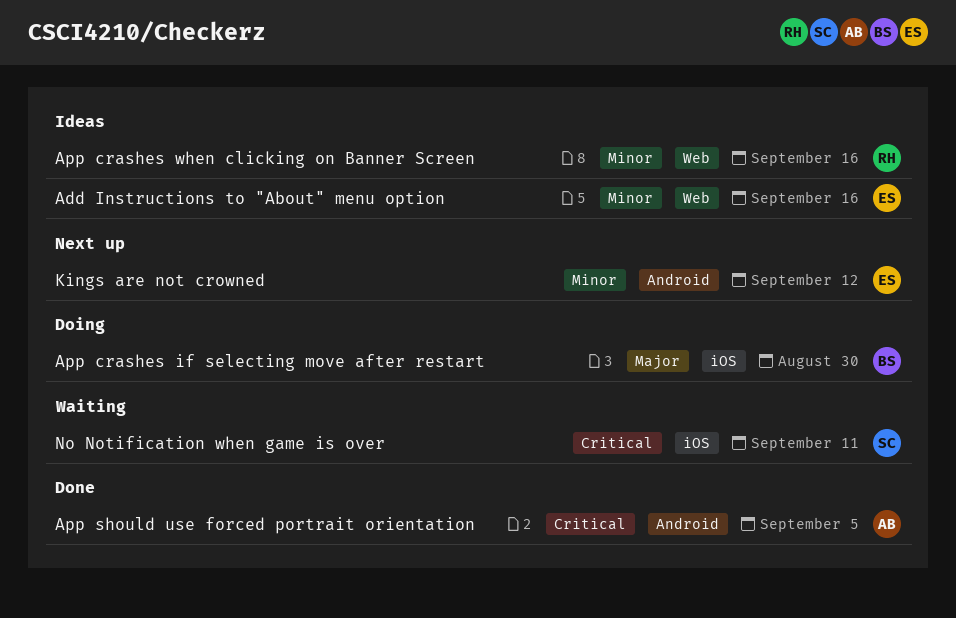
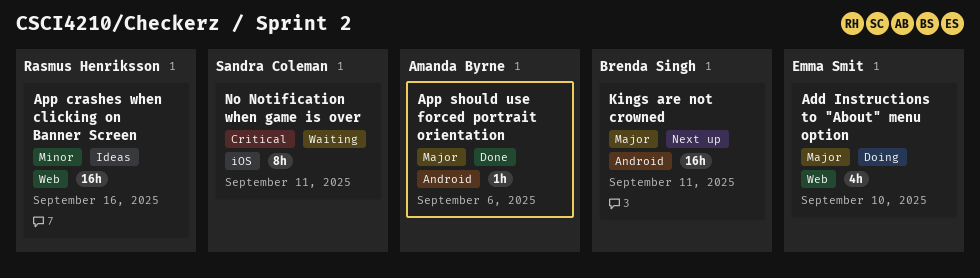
Add Instructions to "About" menu option, status: Ideas -> Doing
Add Instructions to "About" menu option, priority: Minor -> Major
Add Instructions to "About" menu option, due: Sep 16 -> Sep 10
App crashes if selecting move after restart: present -> none
App should use forced portrait orientation, priority: Critical -> Major
App should use forced portrait orientation, due: Sep 5 -> Sep 6
Kings are not crowned, owner: Emma Smit -> Brenda Singh
Kings are not crowned, priority: Minor -> Major
Kings are not crowned, due: Sep 12 -> Sep 11

